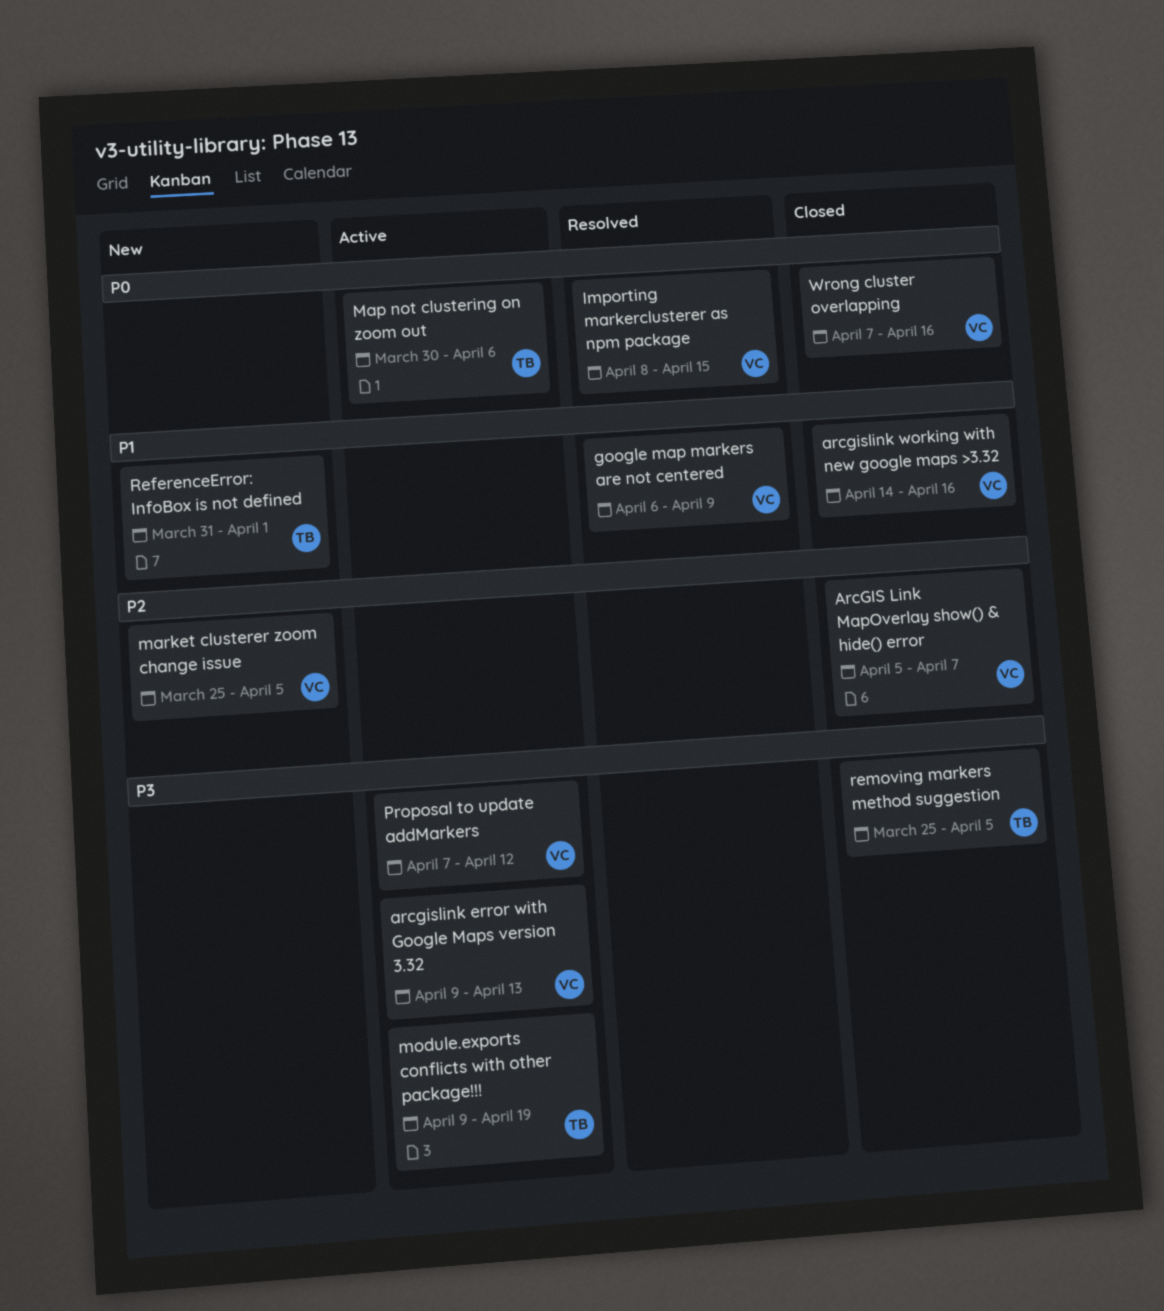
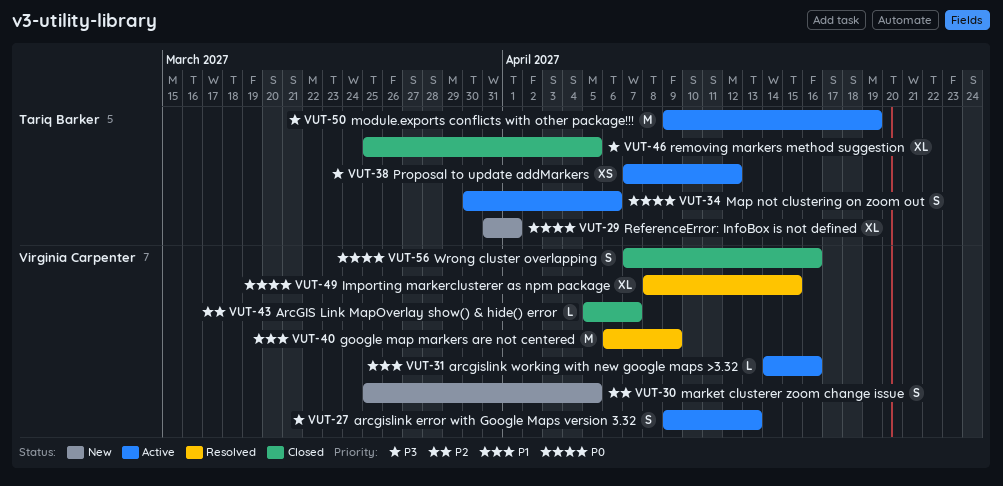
arcgislink working with new google maps >3.32, status: Closed -> Active
Proposal to update addMarkers, owner: Virginia Carpenter -> Tariq Barker
ReferenceError: InfoBox is not defined, priority: P1 -> P0

